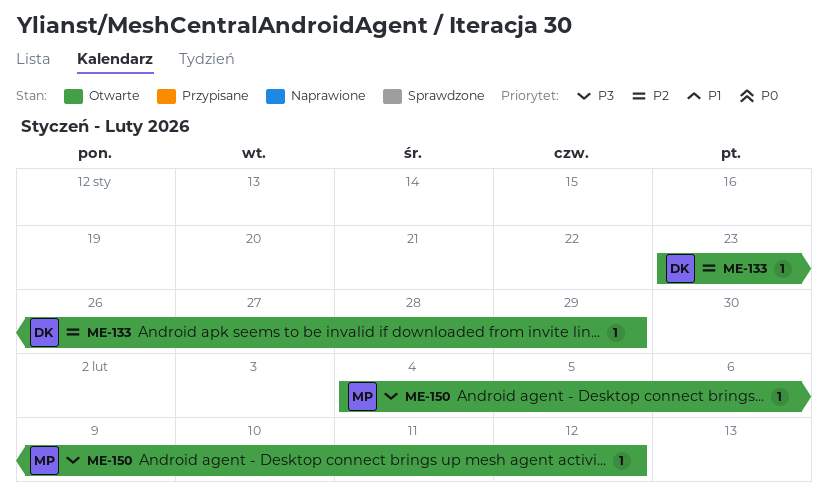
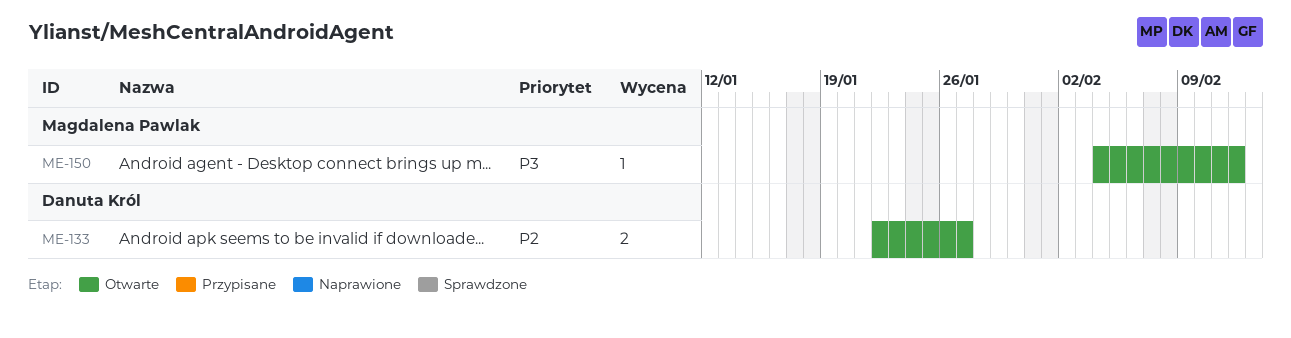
ME-133, estimate: 1 -> 2
ME-133, start: Jan 23 -> Jan 22
ME-133, due: Jan 29 -> Jan 27

